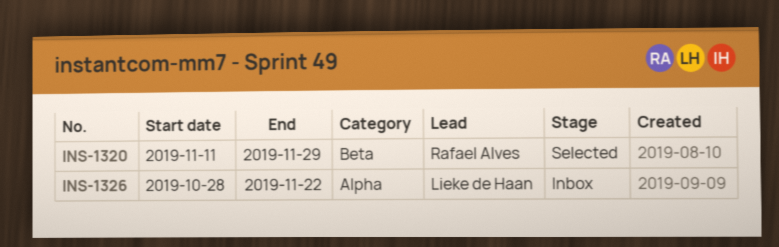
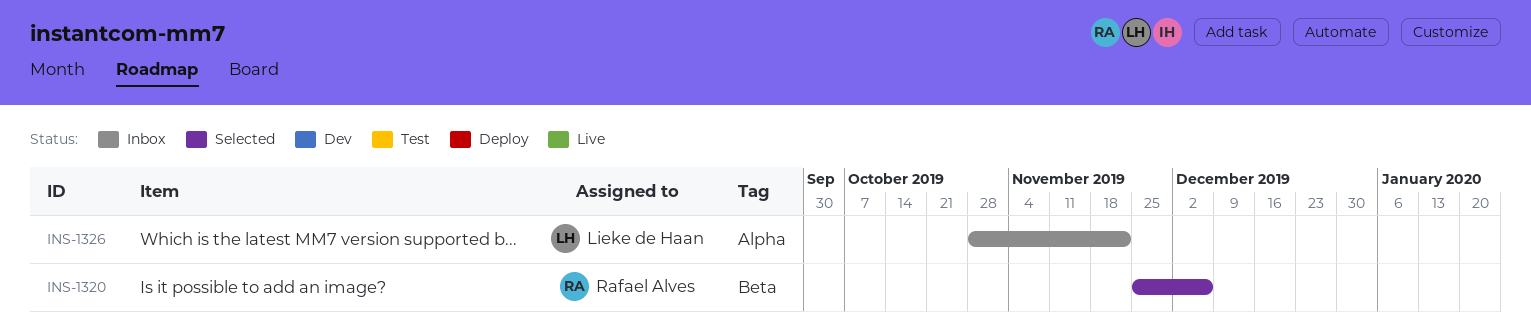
INS-1320, start: Nov 11 -> Nov 25
INS-1320, due: Nov 29 -> Dec 6

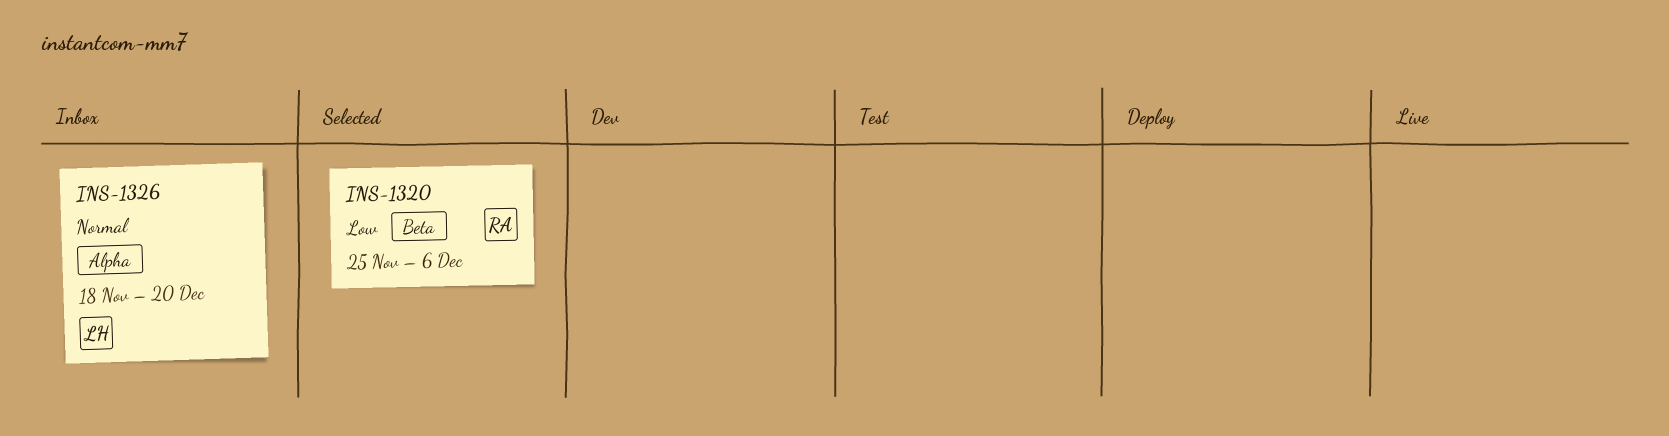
INS-1326, start: Oct 28 -> Nov 18
INS-1326, due: Nov 22 -> Dec 20

